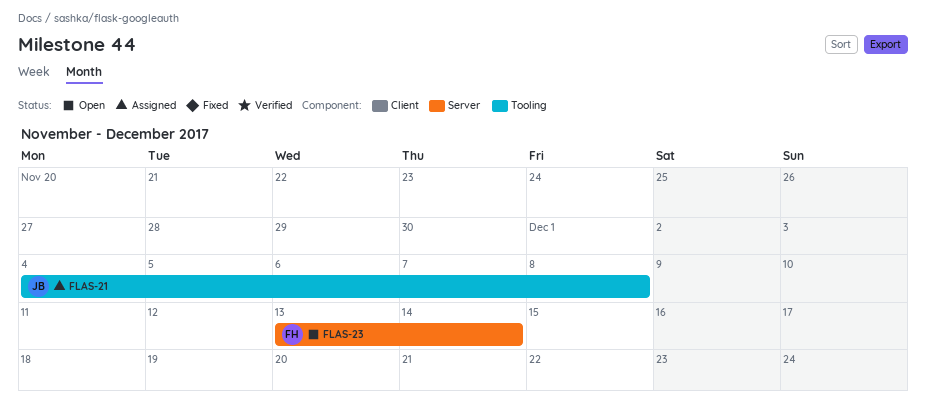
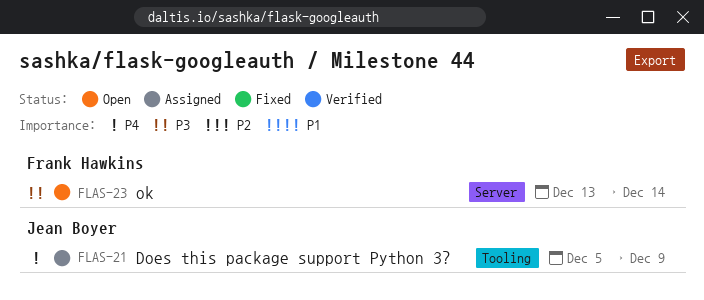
FLAS-21, start: Dec 4 -> Dec 5
FLAS-21, due: Dec 8 -> Dec 9

